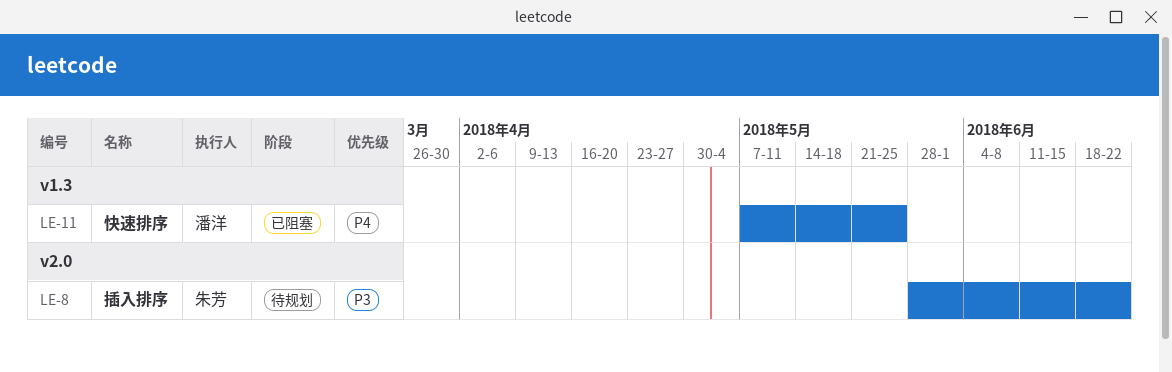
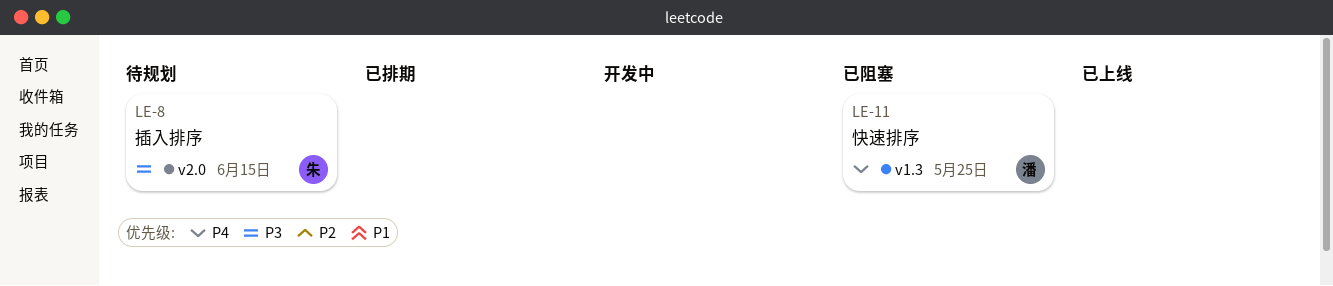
LE-8, due: Jun 22 -> Jun 15

